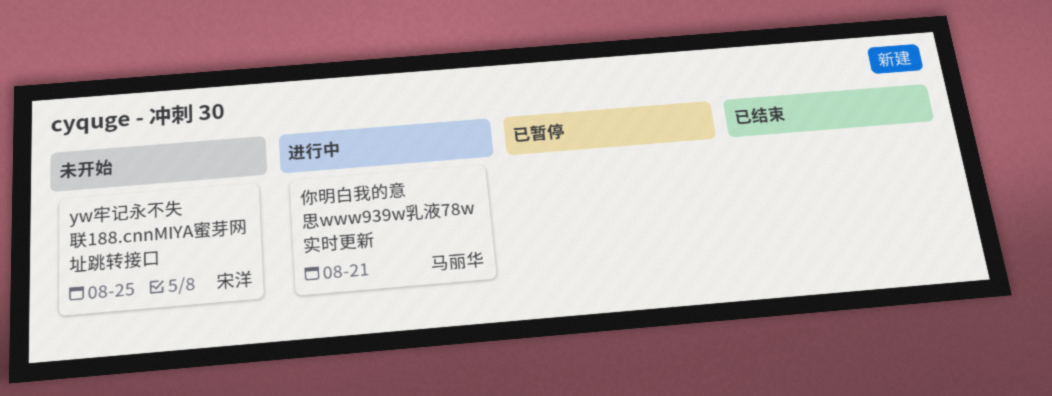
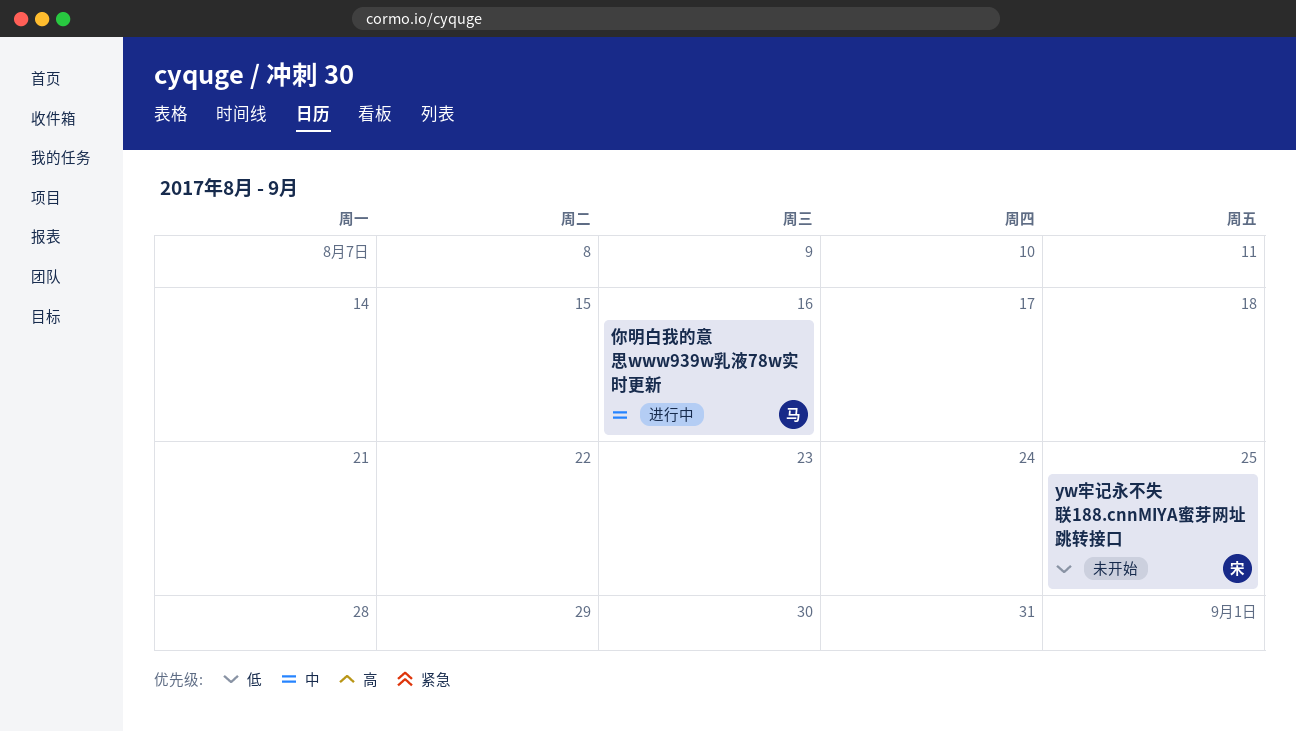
你明白我的意思www939w乳液78w实时更新, due: Aug 21 -> Aug 16

